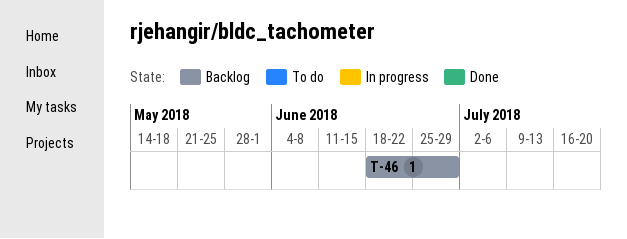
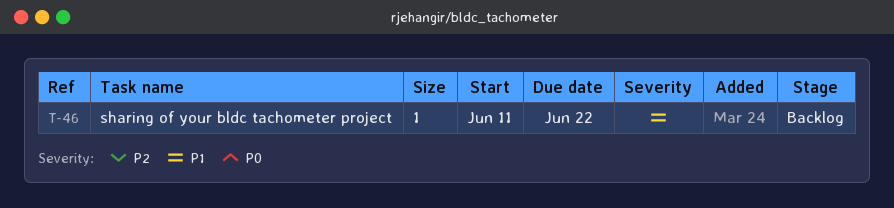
T-46, start: Jun 18 -> Jun 11
T-46, due: Jun 29 -> Jun 22

